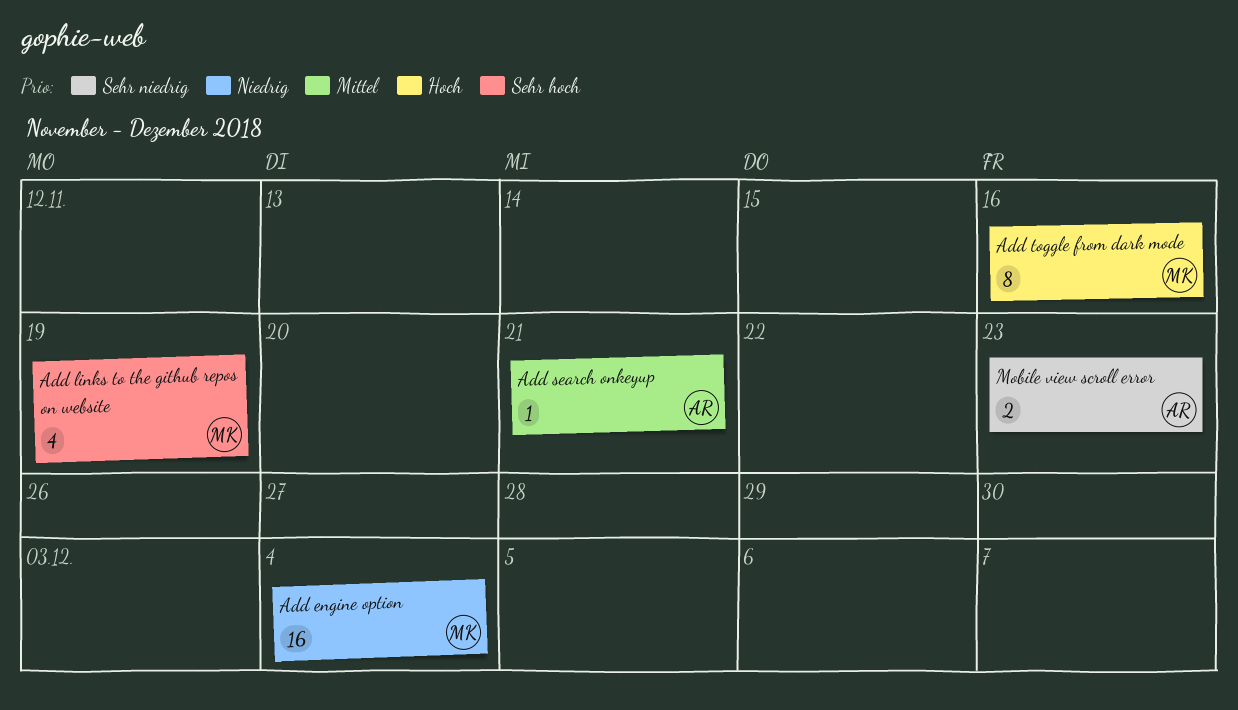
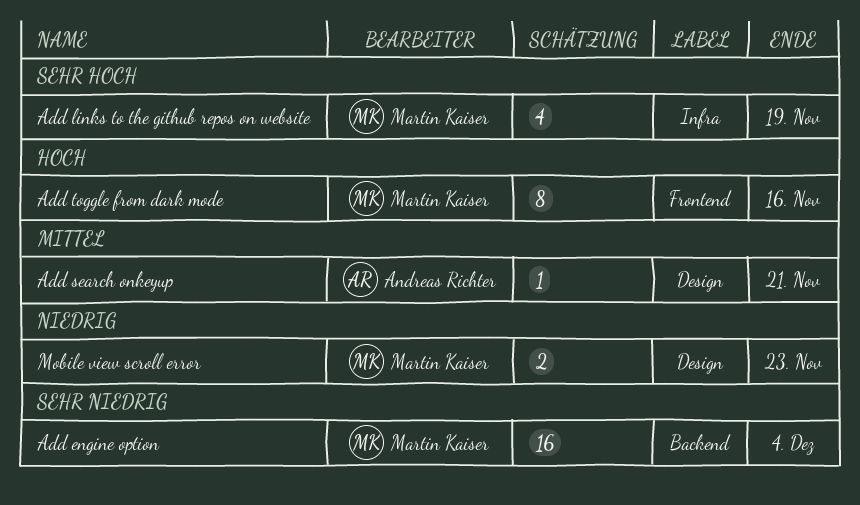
Add engine option, priority: Niedrig -> Sehr niedrig
Mobile view scroll error, owner: Andreas Richter -> Martin Kaiser
Mobile view scroll error, priority: Sehr niedrig -> Niedrig

